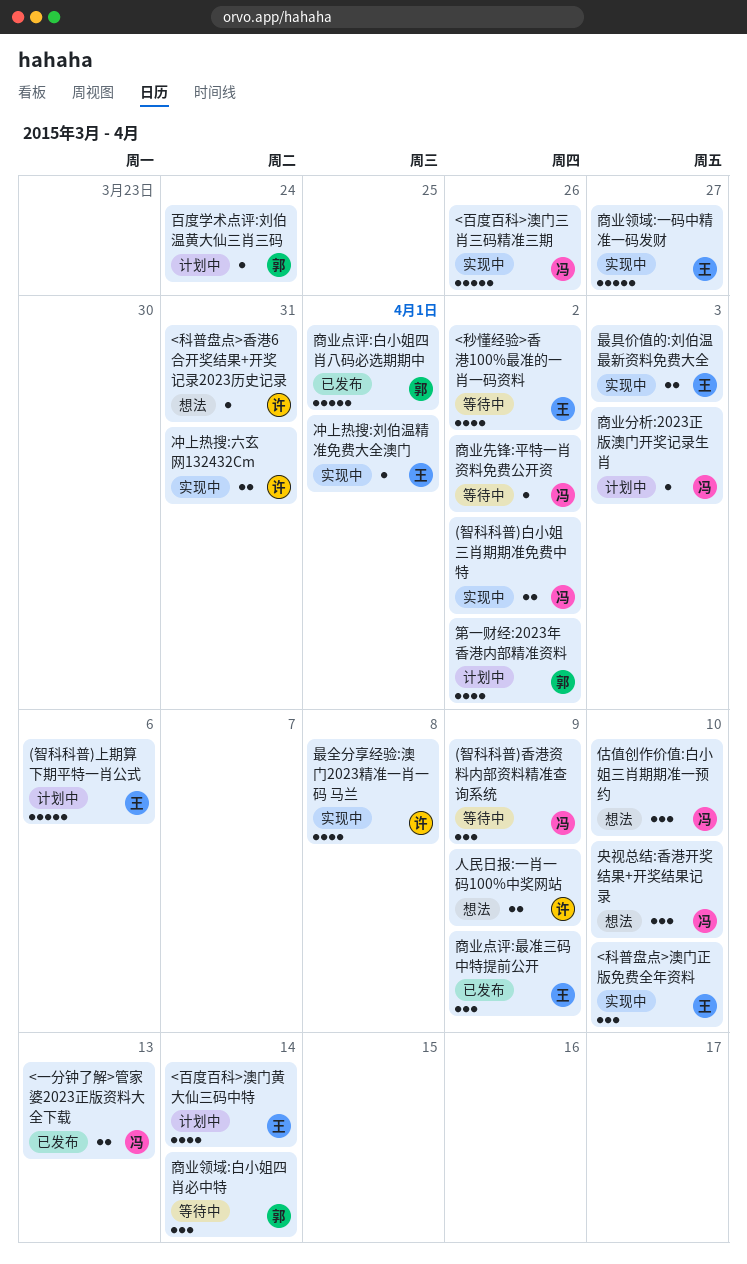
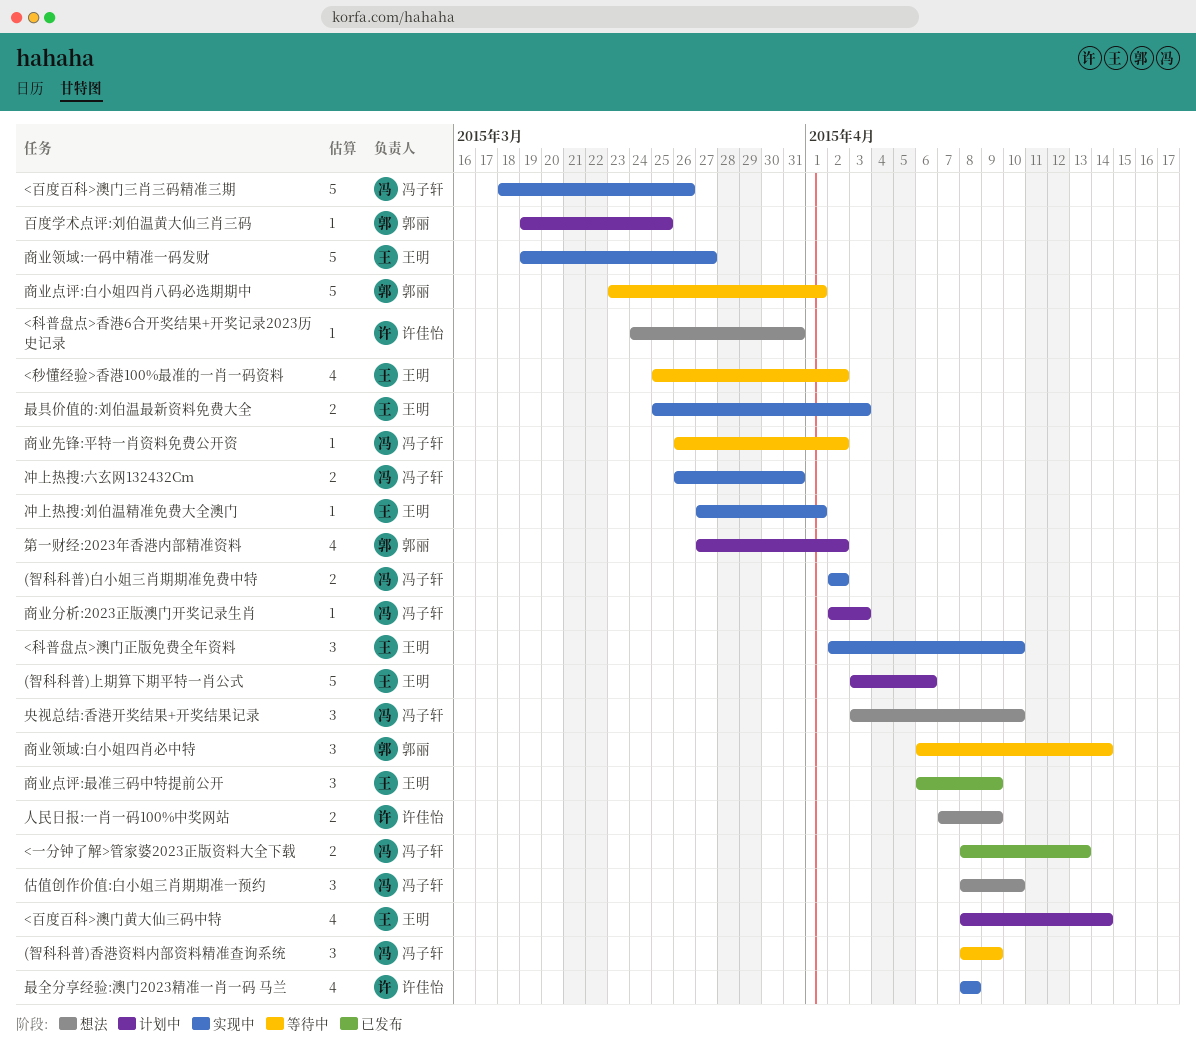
冲上热搜:六玄网132432Cm, owner: 许佳怡 -> 冯子轩
商业点评:白小姐四肖八码必选期期中, status: 已发布 -> 等待中
百度学术点评:刘伯温黄大仙三肖三码, due: Mar 24 -> Mar 25

